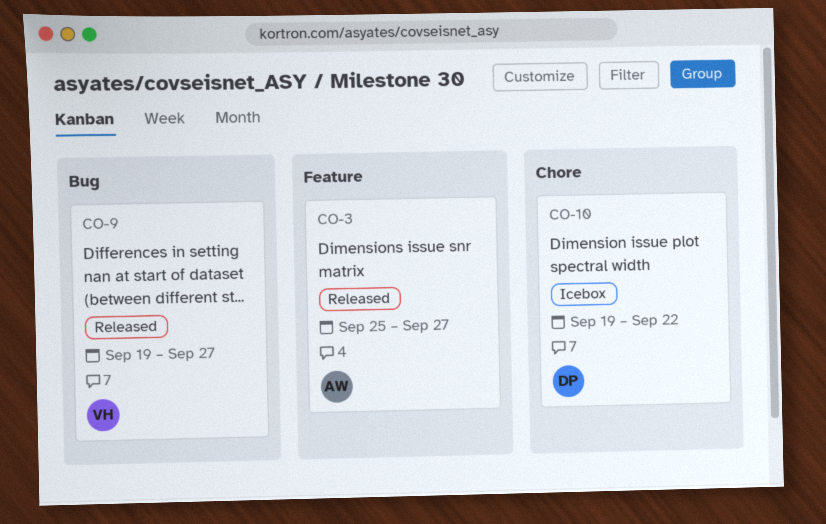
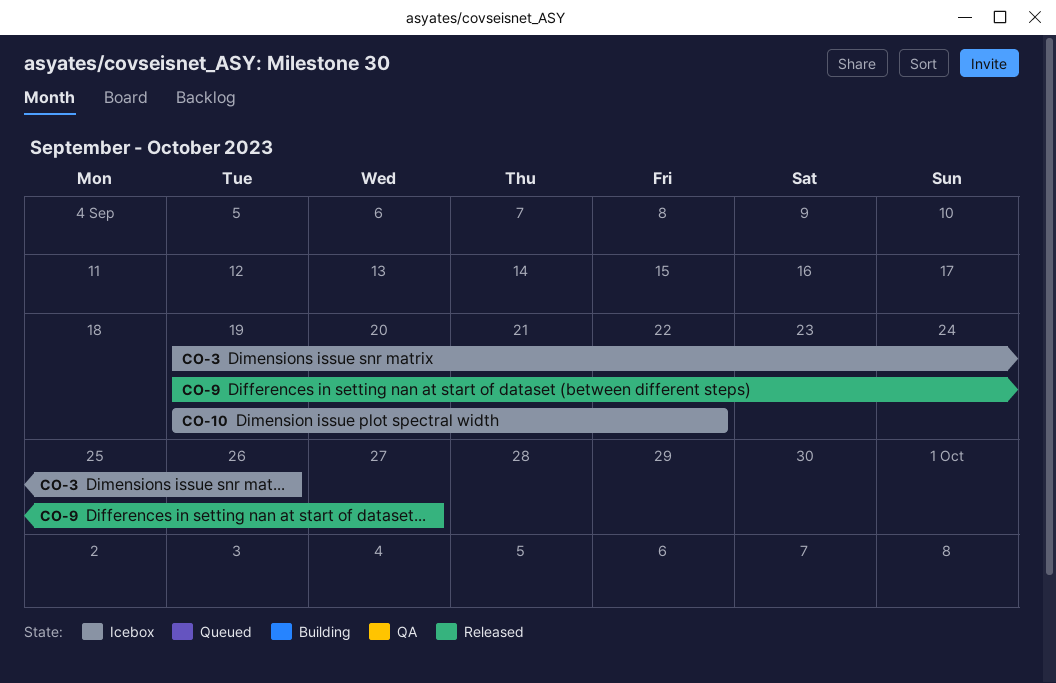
CO-3, status: Released -> Icebox
CO-3, start: Sep 25 -> Sep 19
CO-3, due: Sep 27 -> Sep 26

